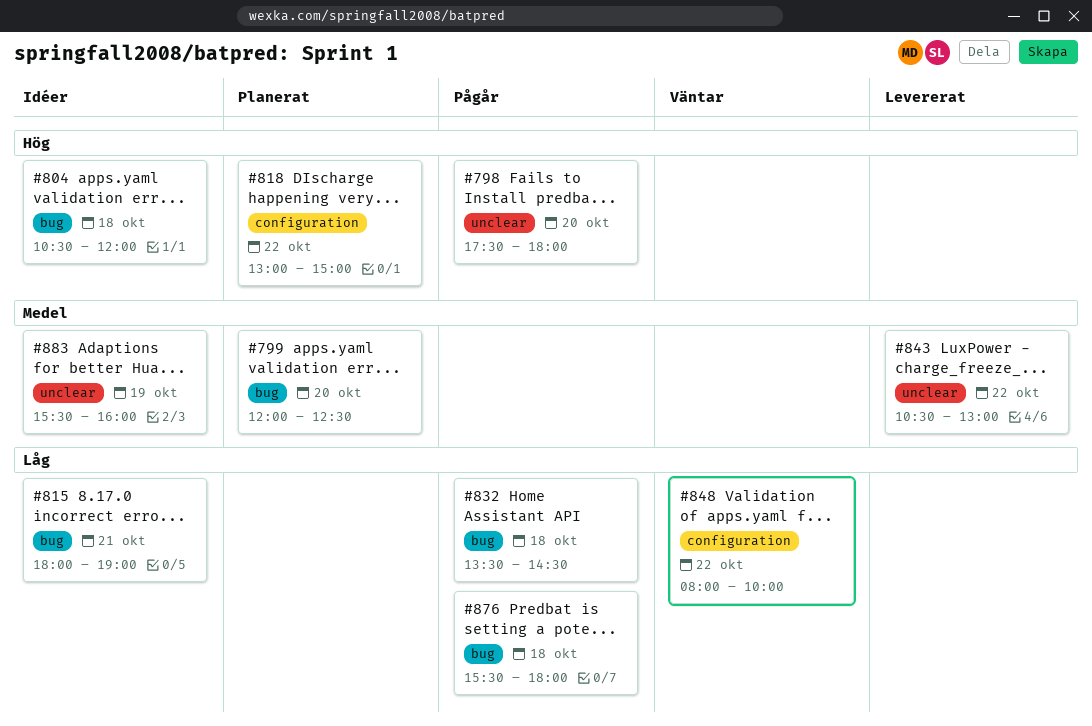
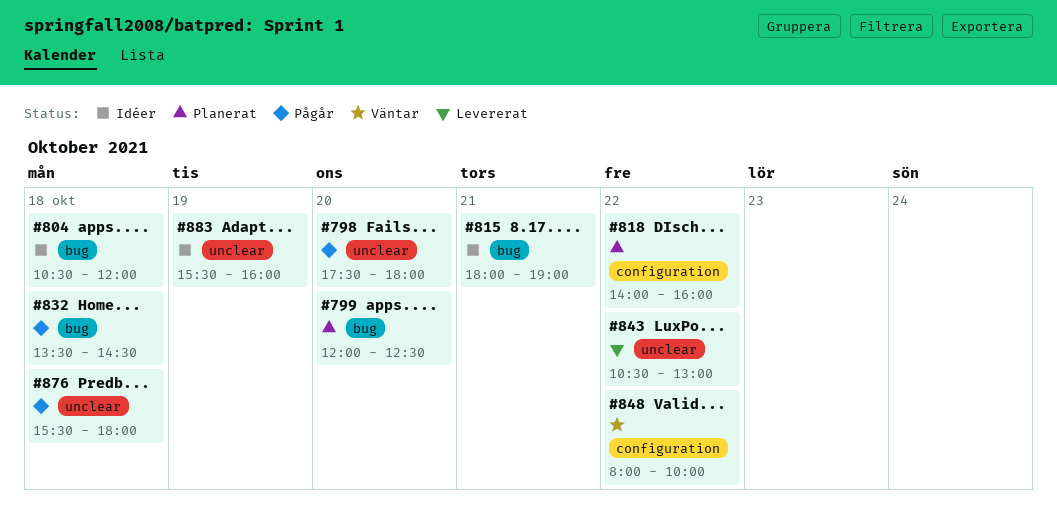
#818, begins: 13:00 -> 14:00
#818, ends: 15:00 -> 16:00
#876, label: bug -> unclear

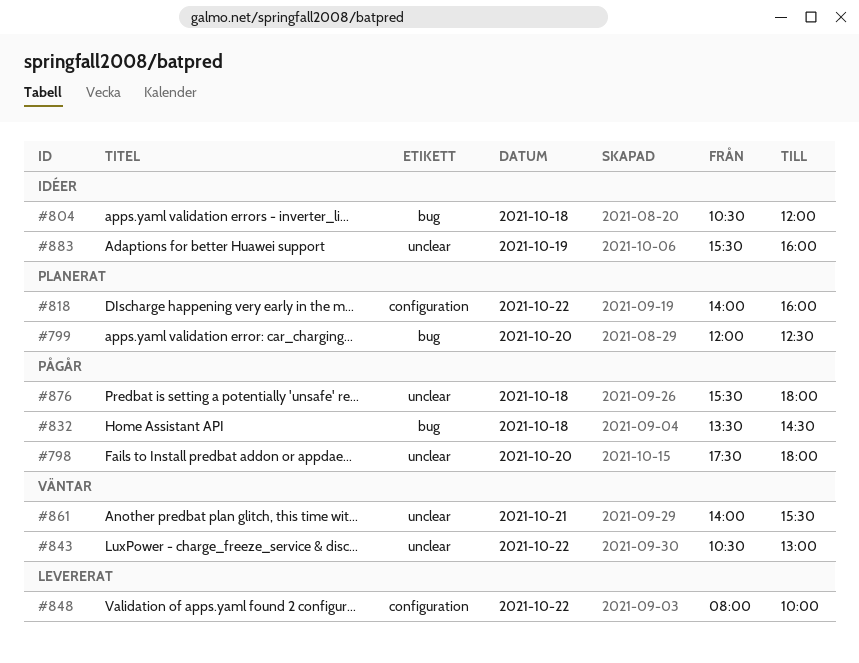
#815: present -> none
#843, status: Levererat -> Väntar
#848, status: Väntar -> Levererat
#861: none -> present

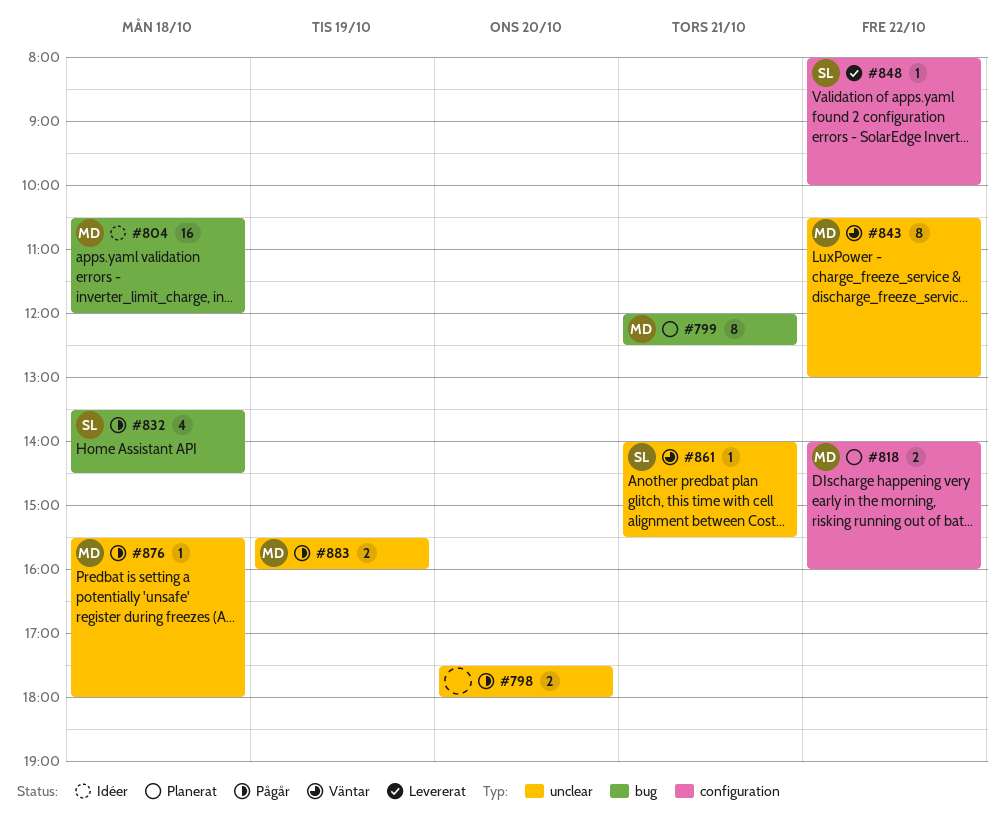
#799, day: Oct 20 -> Oct 21
#883, status: Idéer -> Pågår

